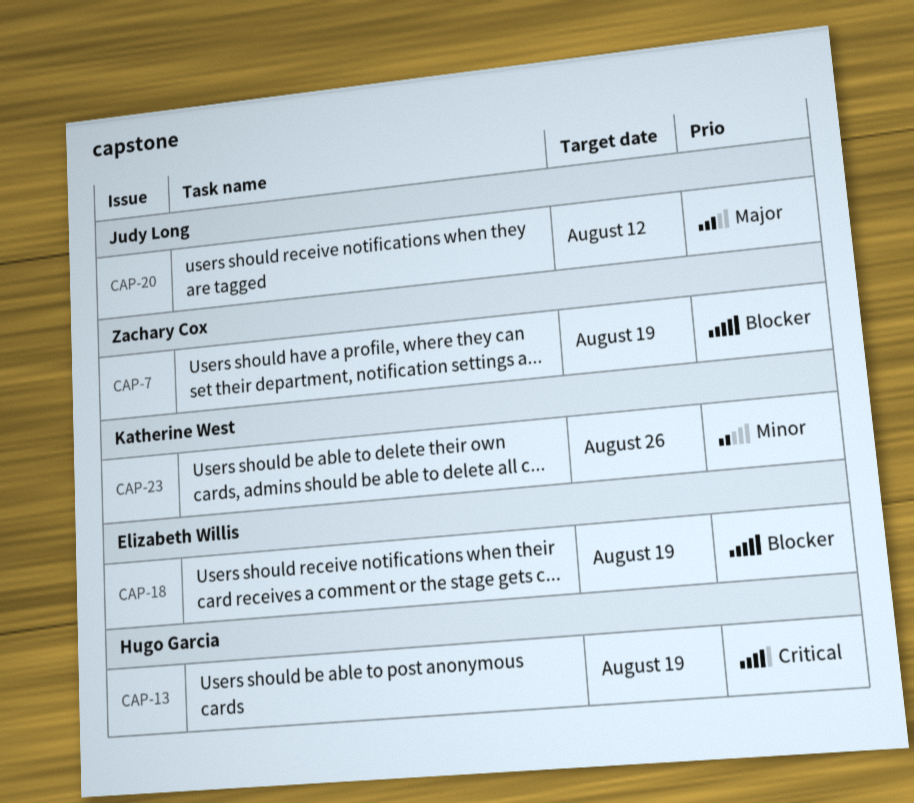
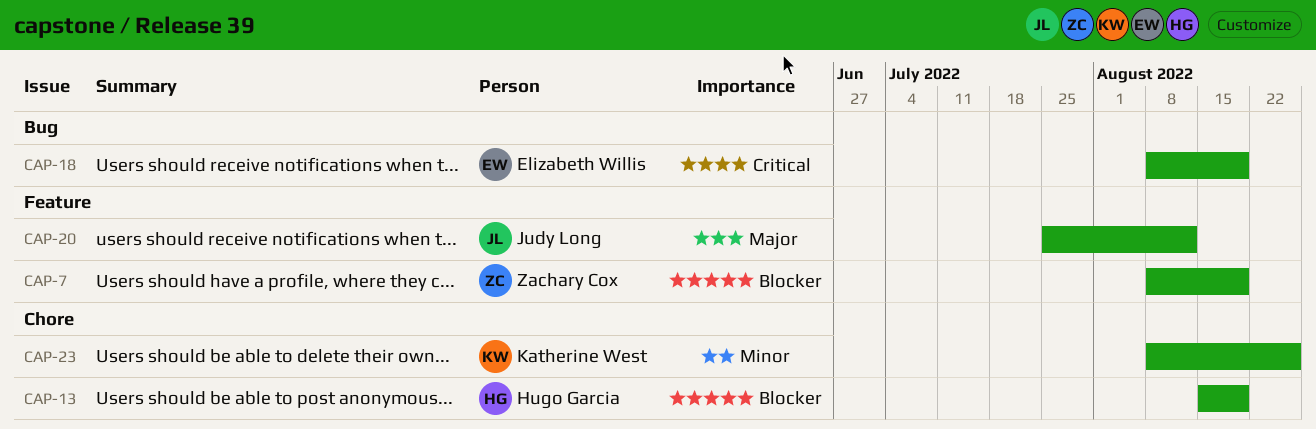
CAP-13, priority: Critical -> Blocker
CAP-18, priority: Blocker -> Critical

